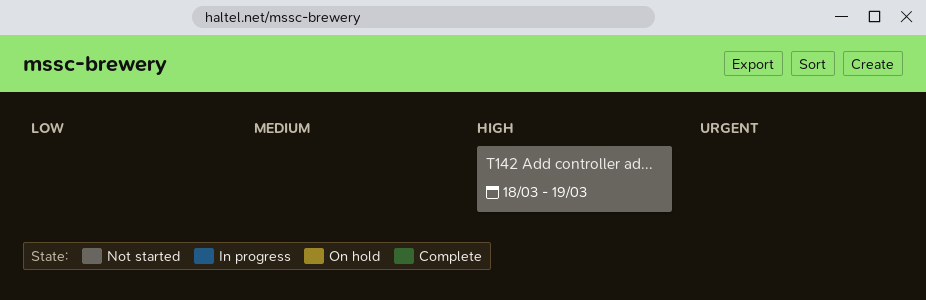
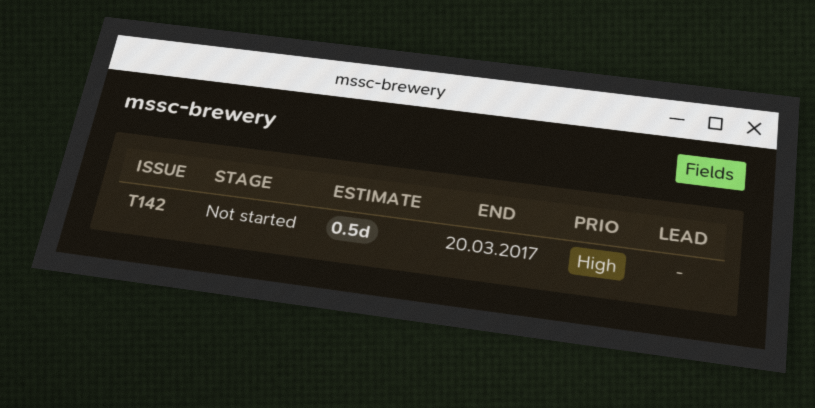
T142, due: Mar 19 -> Mar 20

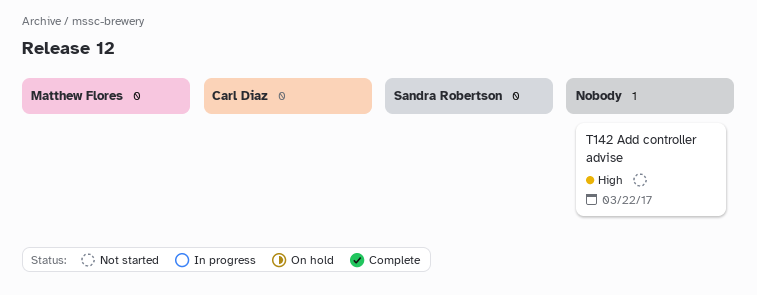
T142, due: Mar 20 -> Mar 22

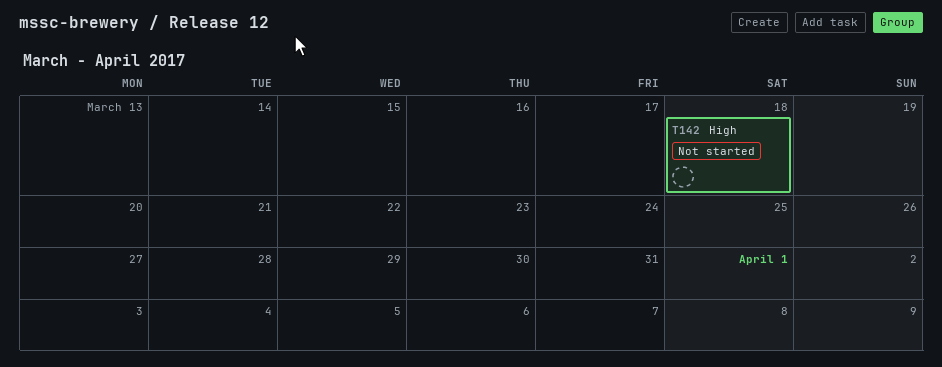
T142, due: Mar 22 -> Mar 18

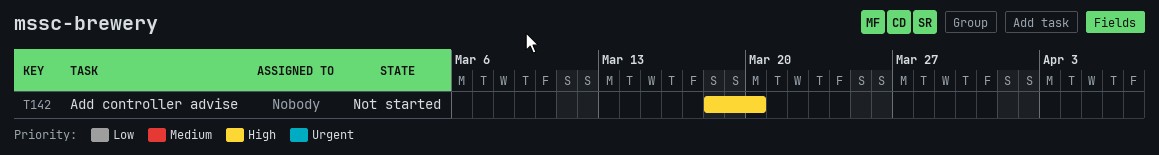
T142, due: Mar 18 -> Mar 20

